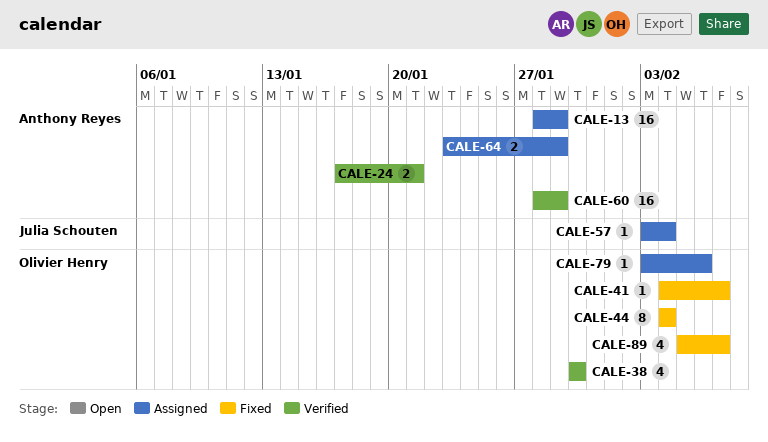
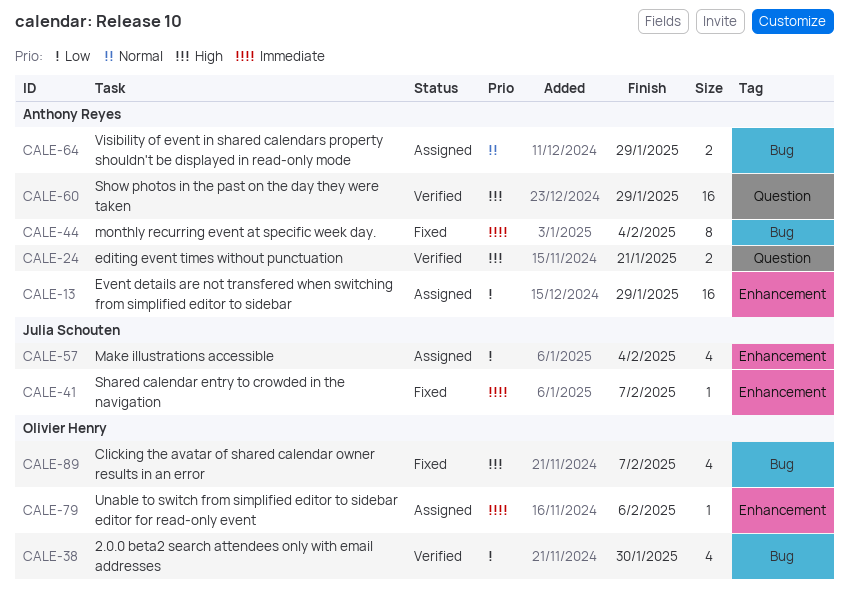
CALE-41, owner: Olivier Henry -> Julia Schouten
CALE-44, owner: Olivier Henry -> Anthony Reyes
CALE-57, estimate: 1 -> 4

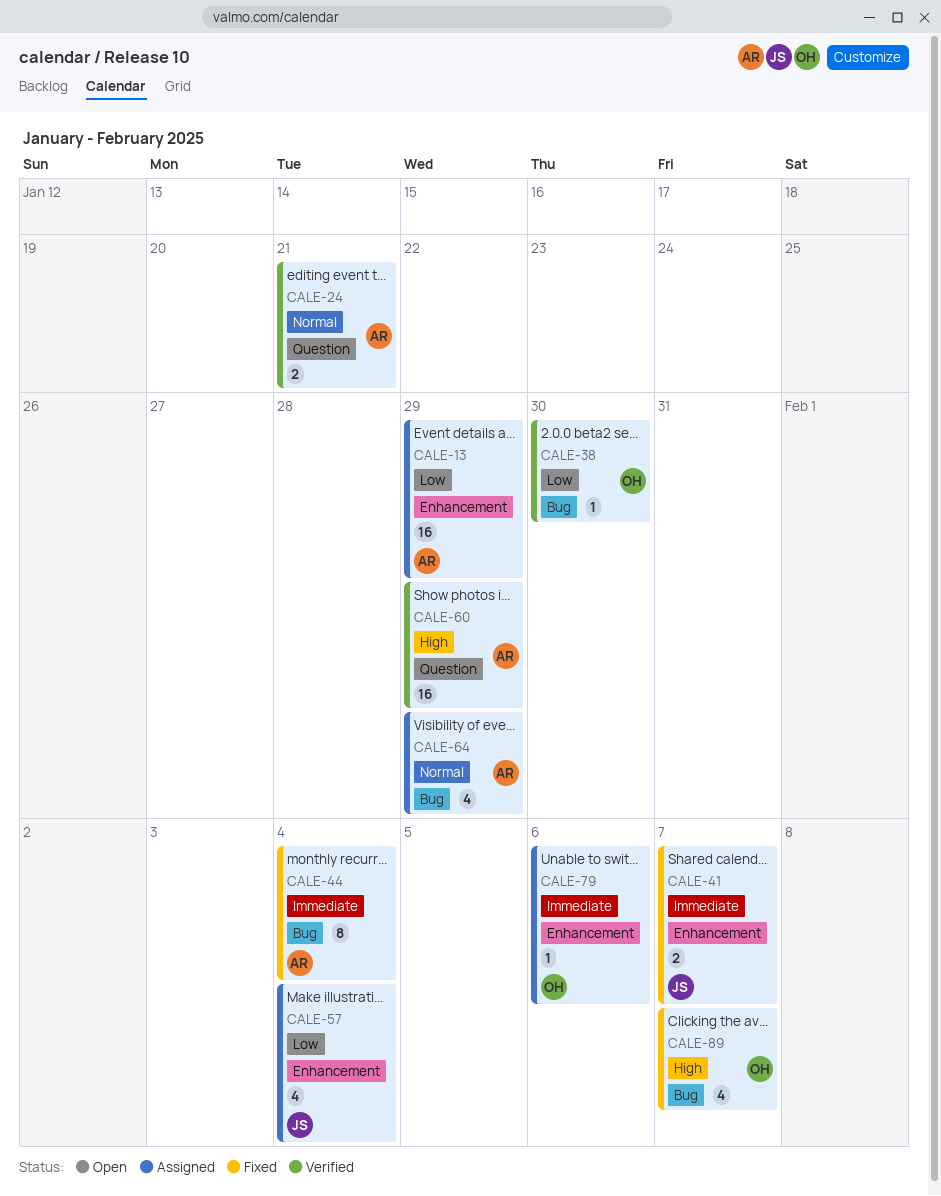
CALE-24, priority: High -> Normal
CALE-38, estimate: 4 -> 1
CALE-41, estimate: 1 -> 2
CALE-64, estimate: 2 -> 4

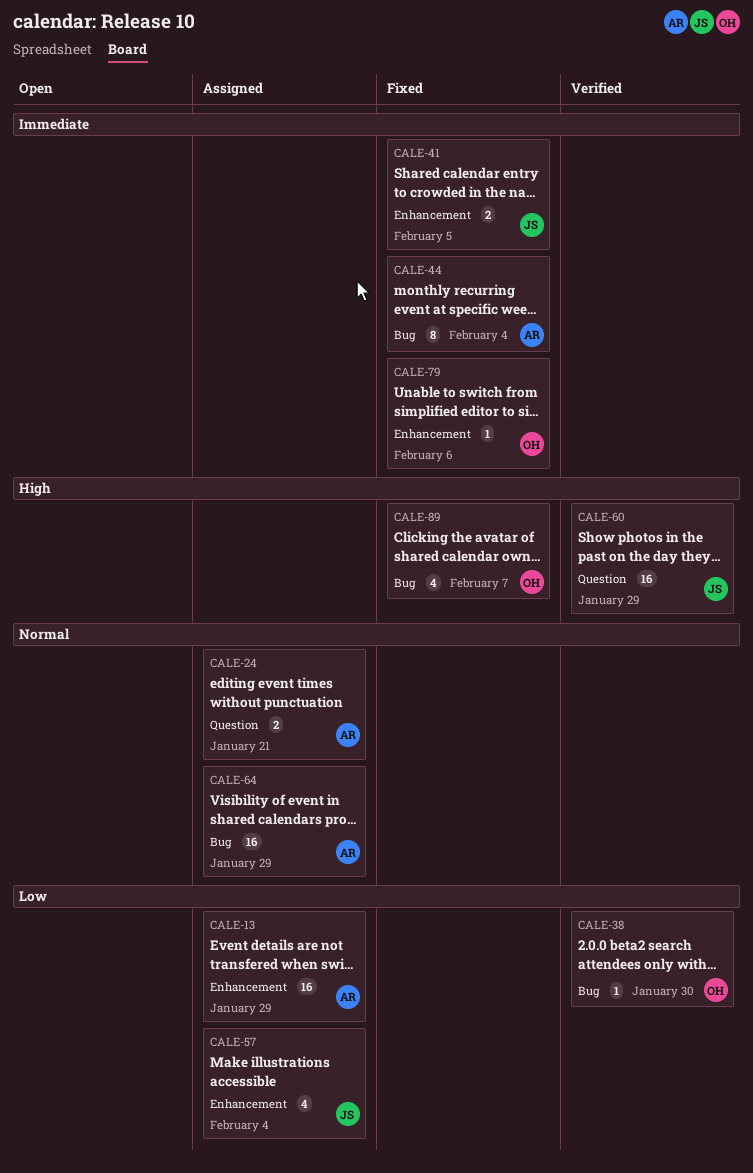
CALE-24, status: Verified -> Assigned
CALE-41, due: Feb 7 -> Feb 5
CALE-60, owner: AR -> JS
CALE-64, estimate: 4 -> 16
CALE-79, status: Assigned -> Fixed

